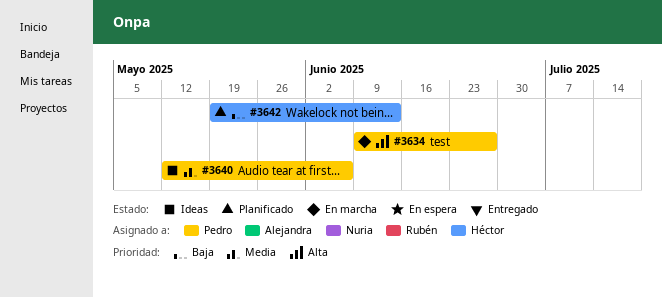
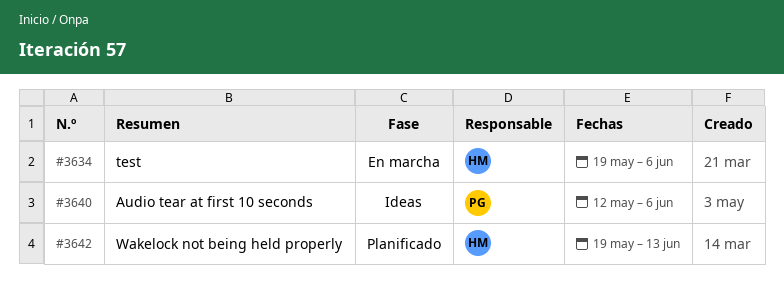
#3634, owner: Pedro -> Héctor
#3634, start: Jun 9 -> May 19
#3634, due: Jun 27 -> Jun 6

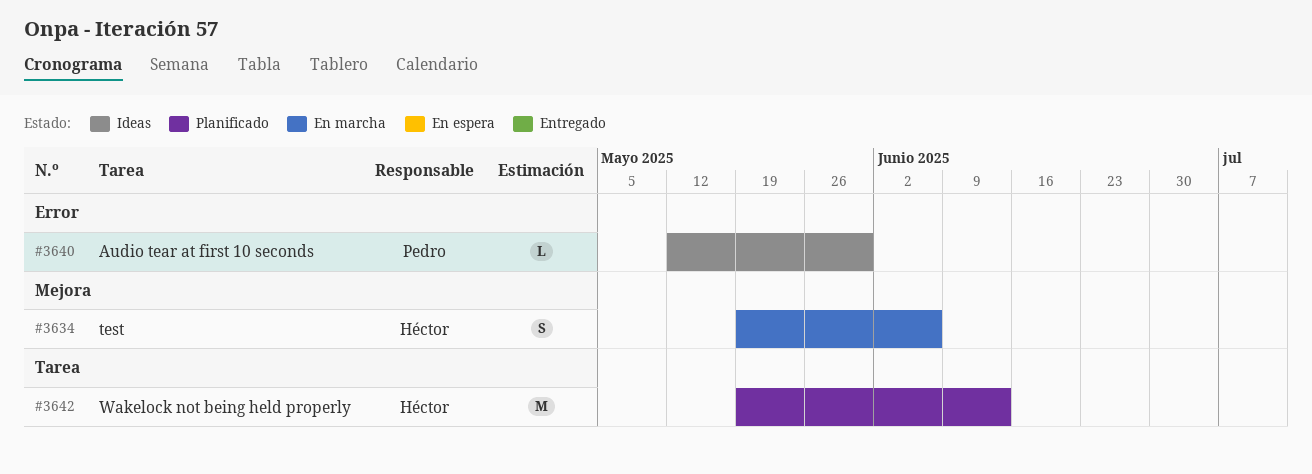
#3640, due: Jun 6 -> May 30

